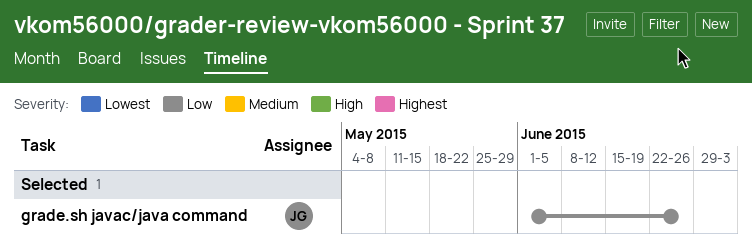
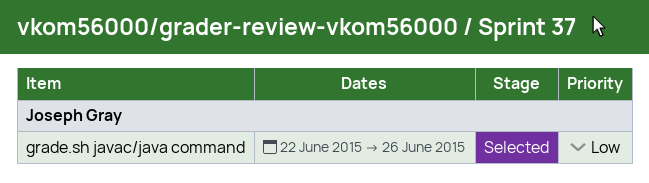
grade.sh javac/java command, start: Jun 1 -> Jun 22

